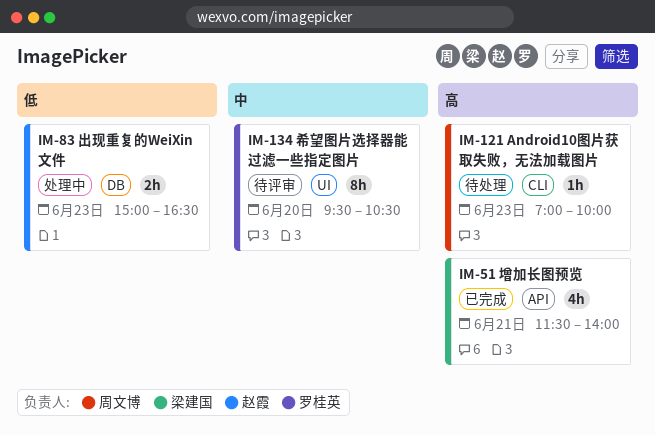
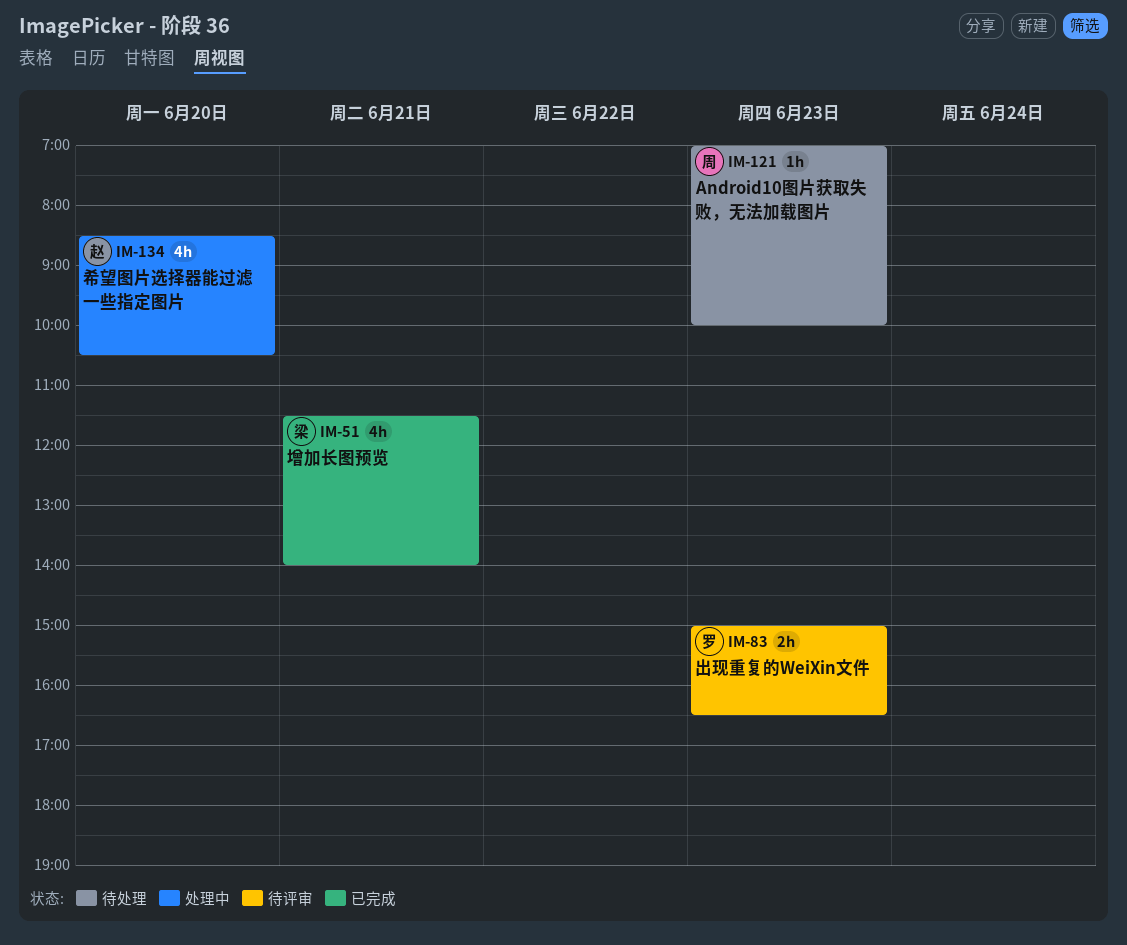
IM-83, status: 处理中 -> 待评审
IM-83, owner: 赵霞 -> 罗桂英
IM-134, status: 待评审 -> 处理中
IM-134, owner: 罗桂英 -> 赵霞
IM-134, estimate: 8h -> 4h
IM-134, begins: 09:30 -> 08:30

